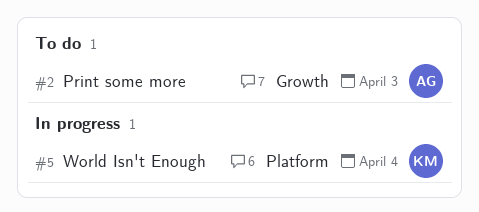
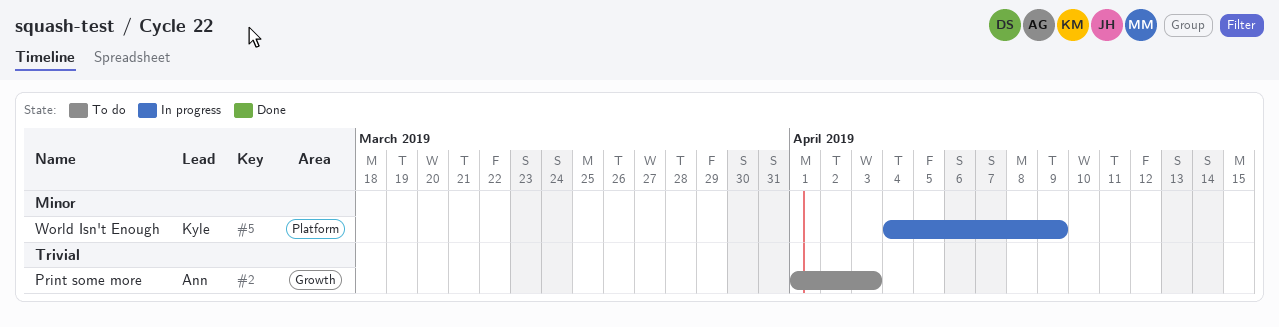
#5, due: Apr 4 -> Apr 9

